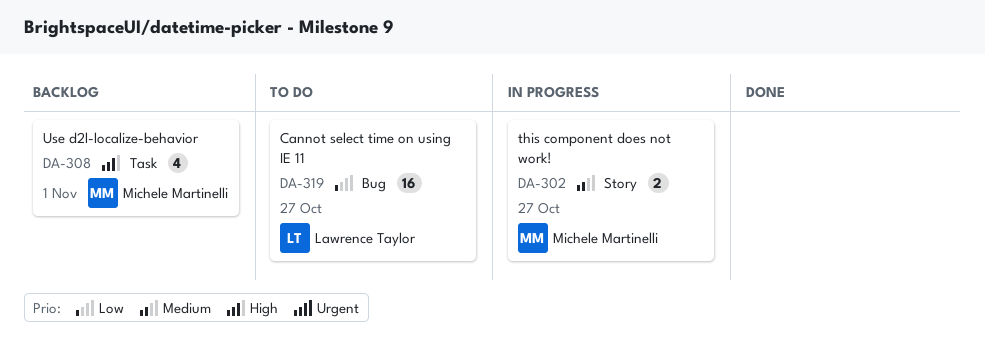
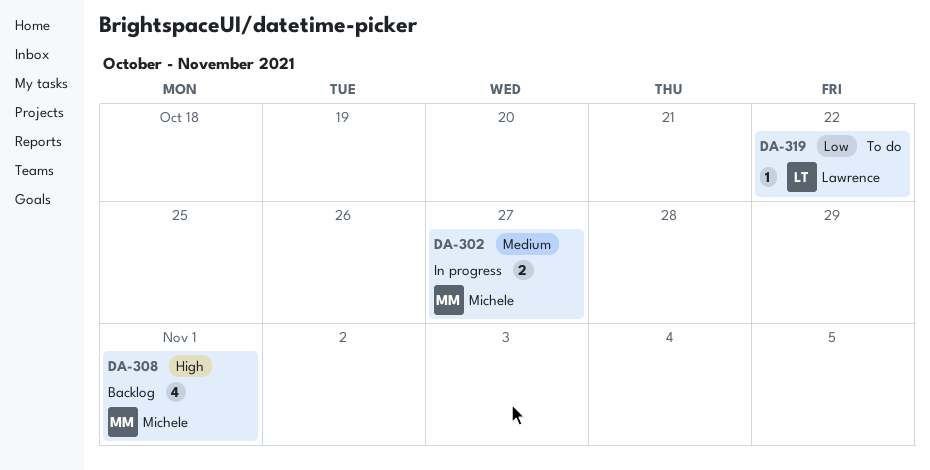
DA-319, estimate: 16 -> 1
DA-319, due: Oct 27 -> Oct 22

